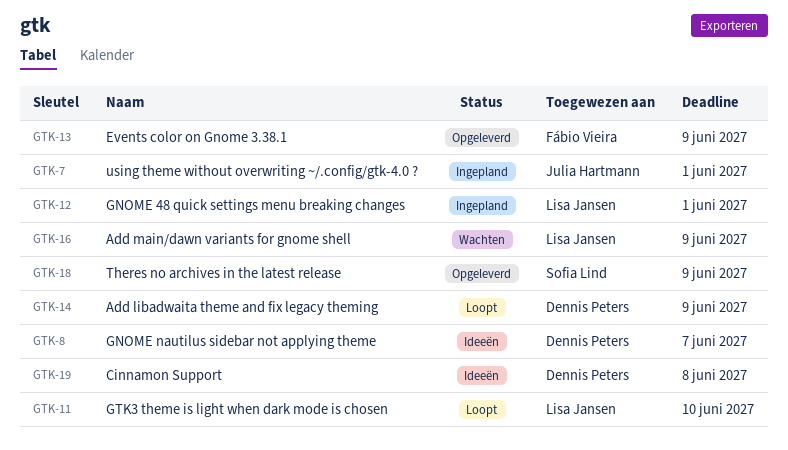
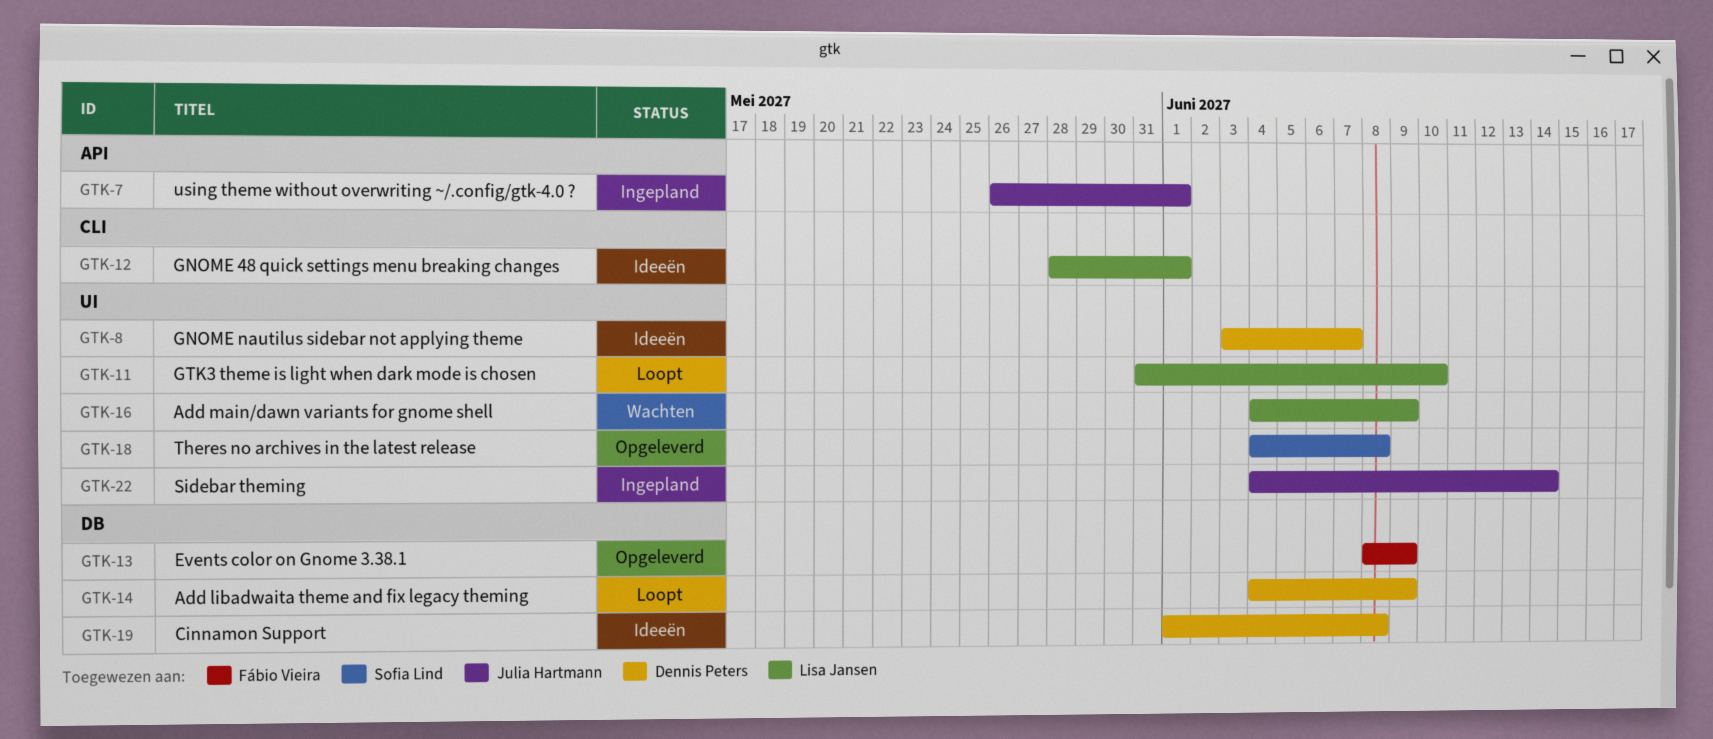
GTK-12, status: Ingepland -> Ideeën
GTK-18, due: Jun 9 -> Jun 8
GTK-22: none -> present

